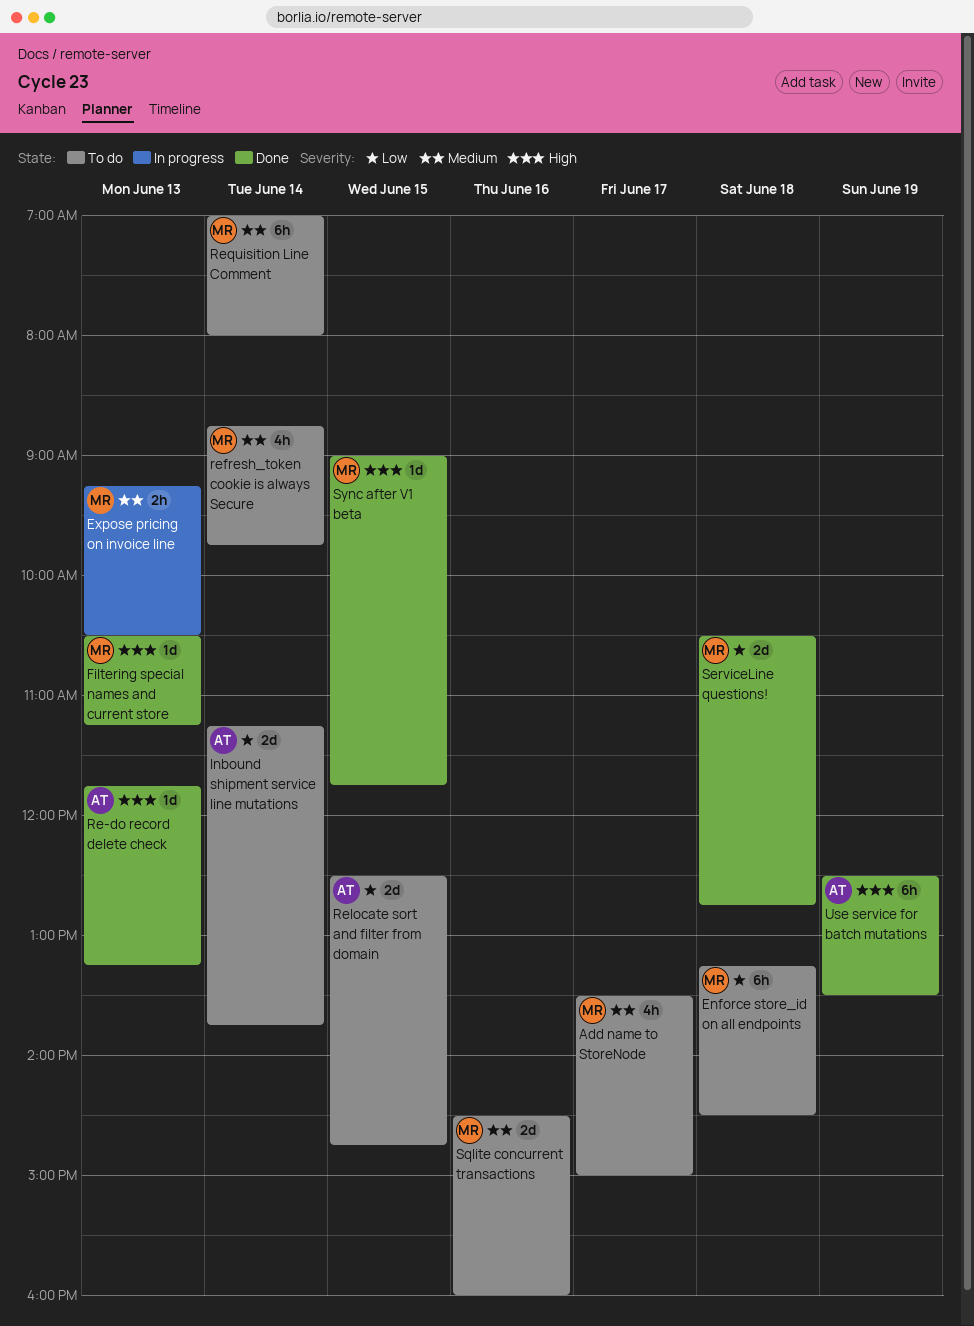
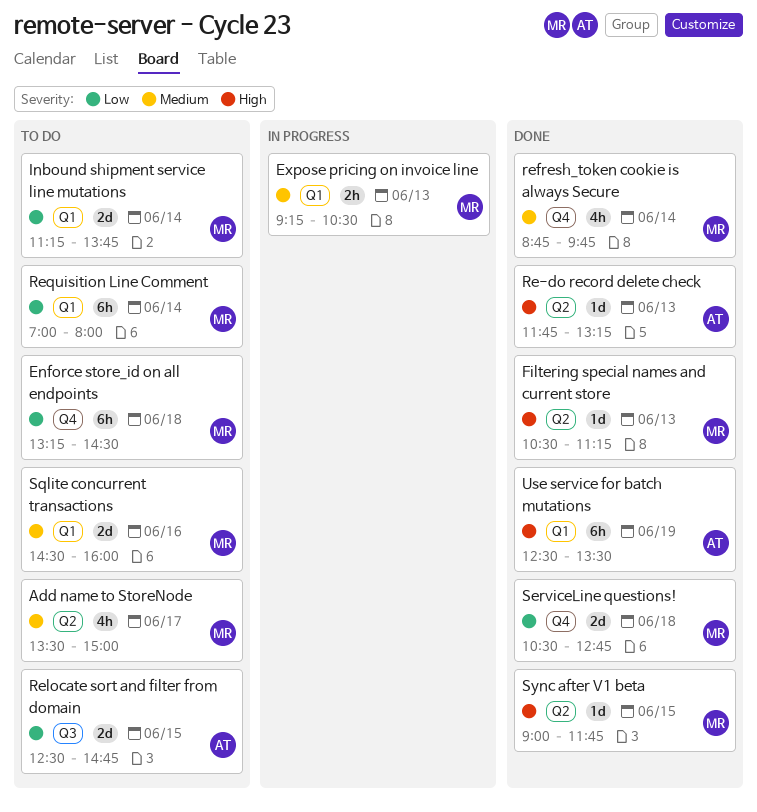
Inbound shipment service line mutations, owner: AT -> MR
refresh_token cookie is always Secure, status: To do -> Done
Requisition Line Comment, priority: Medium -> Low

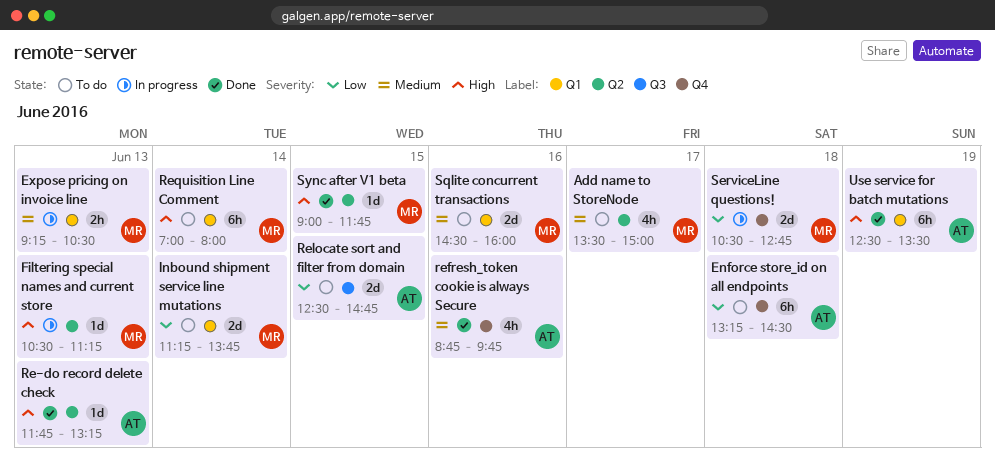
Enforce store_id on all endpoints, owner: MR -> AT
Filtering special names and current store, status: Done -> In progress
refresh_token cookie is always Secure, owner: MR -> AT
refresh_token cookie is always Secure, day: Jun 14 -> Jun 16
Requisition Line Comment, priority: Low -> High
ServiceLine questions!, status: Done -> In progress

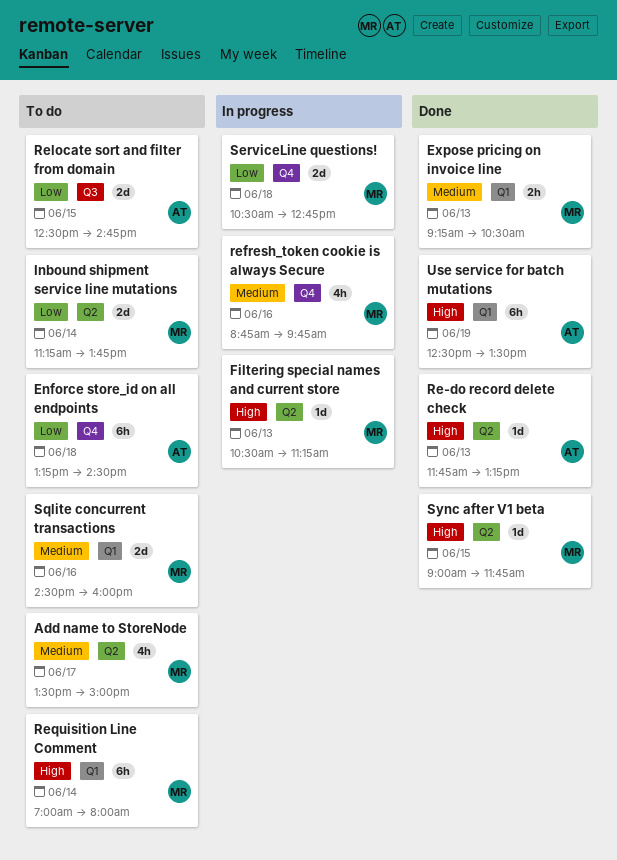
Expose pricing on invoice line, status: In progress -> Done
Inbound shipment service line mutations, label: Q1 -> Q2
refresh_token cookie is always Secure, status: Done -> In progress
refresh_token cookie is always Secure, owner: AT -> MR

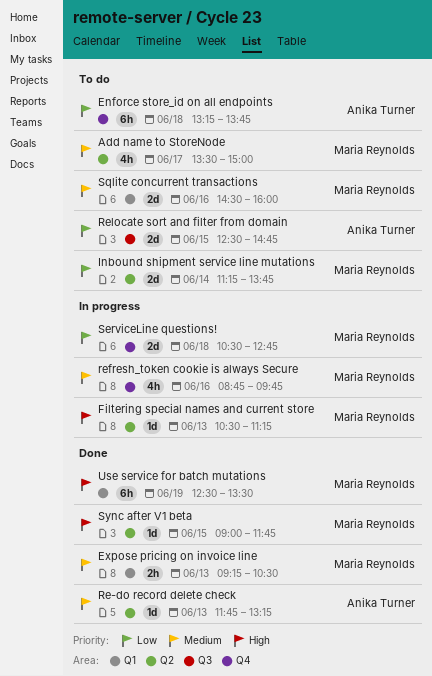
Enforce store_id on all endpoints, ends: 14:30 -> 13:45
Re-do record delete check, priority: High -> Medium
Requisition Line Comment: present -> none
Use service for batch mutations, owner: Anika Turner -> Maria Reynolds

